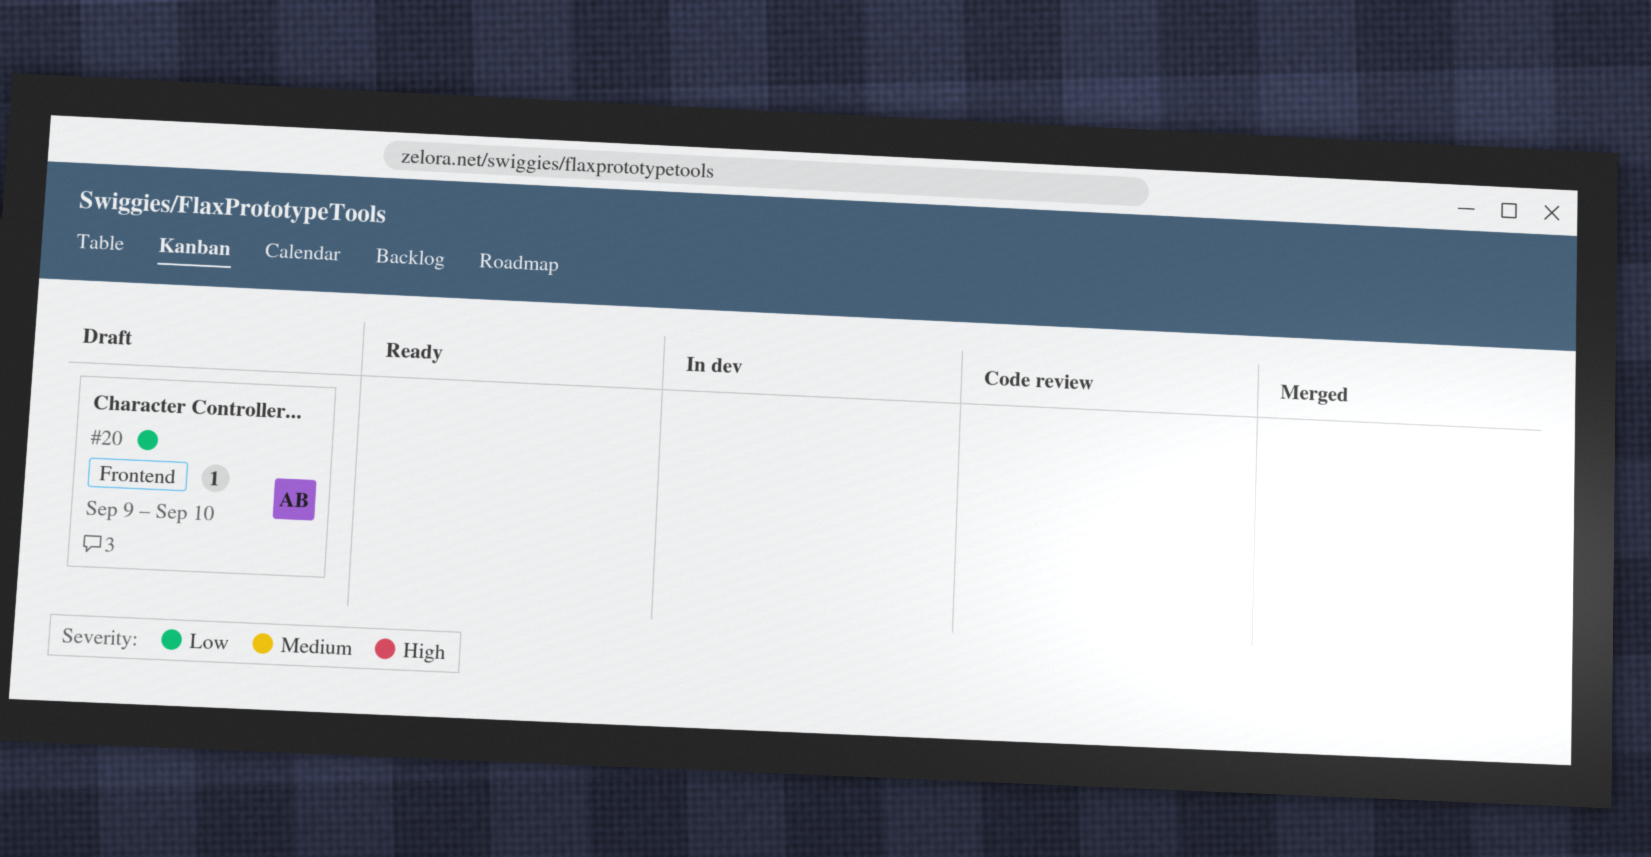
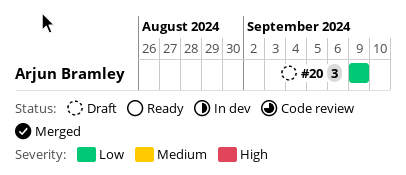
#20, estimate: 1 -> 3
#20, due: Sep 10 -> Sep 9

